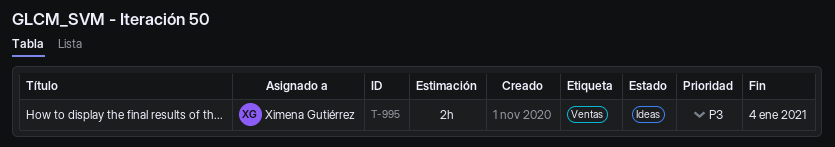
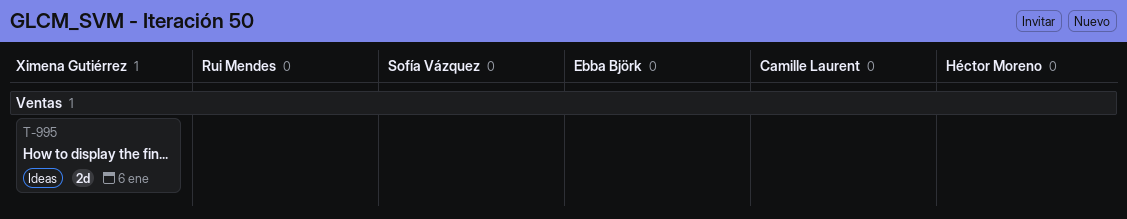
T-995, estimate: 2h -> 2d
T-995, due: Jan 4 -> Jan 6

